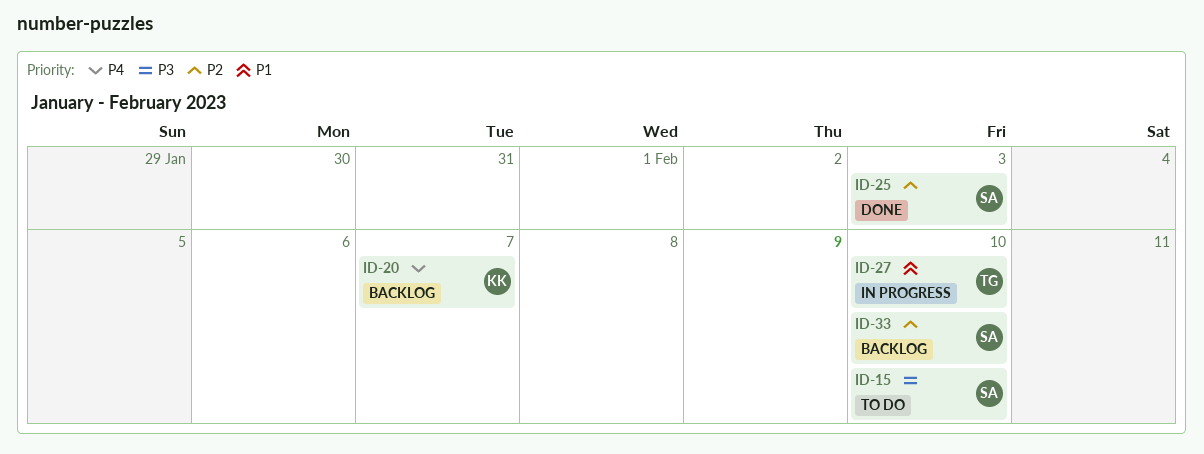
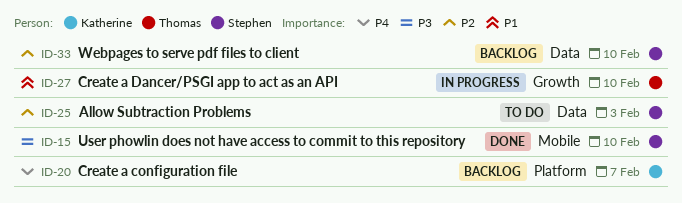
ID-15, status: To do -> Done
ID-25, status: Done -> To do

